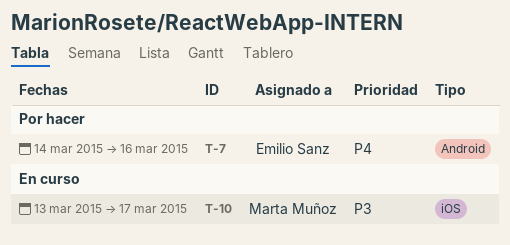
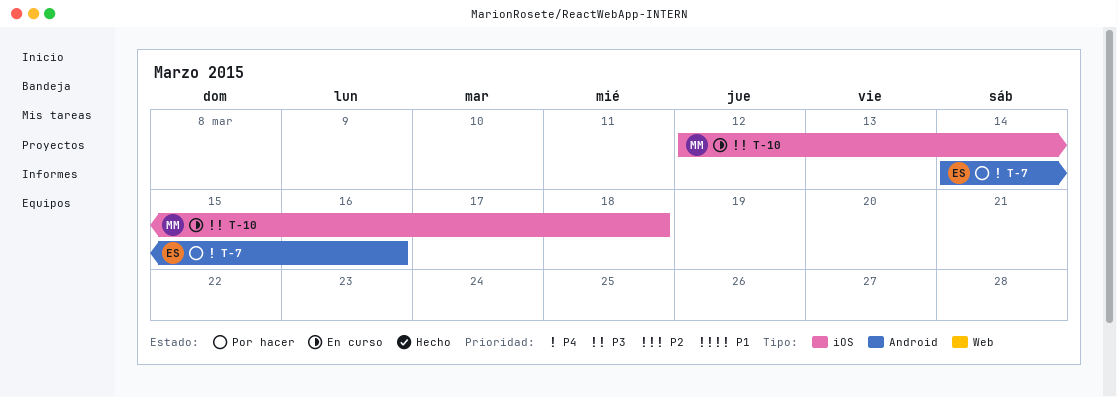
T-10, start: Mar 13 -> Mar 12
T-10, due: Mar 17 -> Mar 18

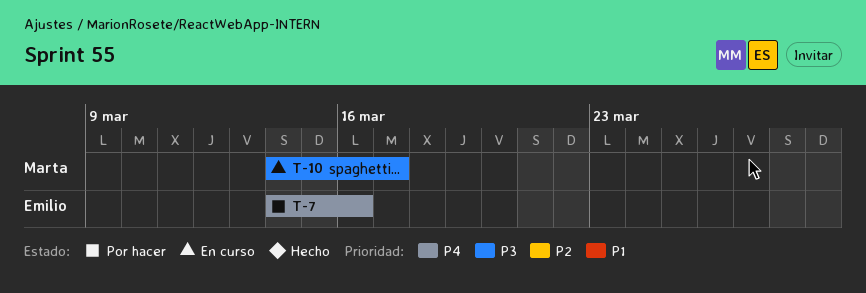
T-10, start: Mar 12 -> Mar 14
T-10, due: Mar 18 -> Mar 17

